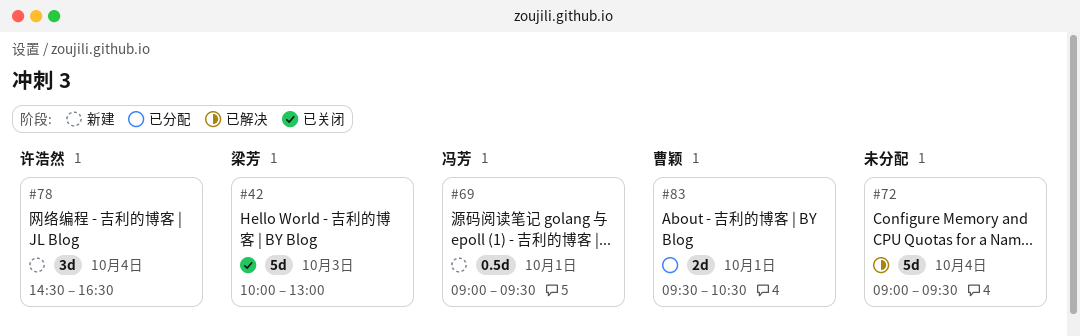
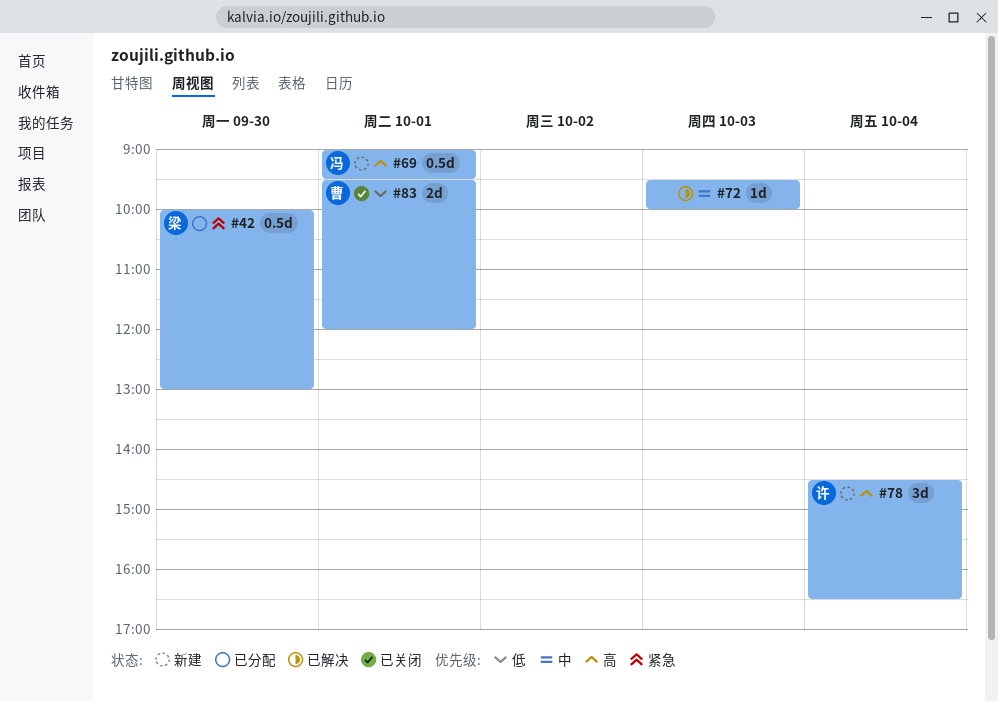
#42, status: 已关闭 -> 已分配
#42, estimate: 5d -> 0.5d
#42, day: Oct 3 -> Sep 30
#72, estimate: 5d -> 1d
#72, day: Oct 4 -> Oct 3
#72, begins: 09:00 -> 09:30
#72, ends: 09:30 -> 10:00
#83, status: 已分配 -> 已关闭
#83, ends: 10:30 -> 12:00

